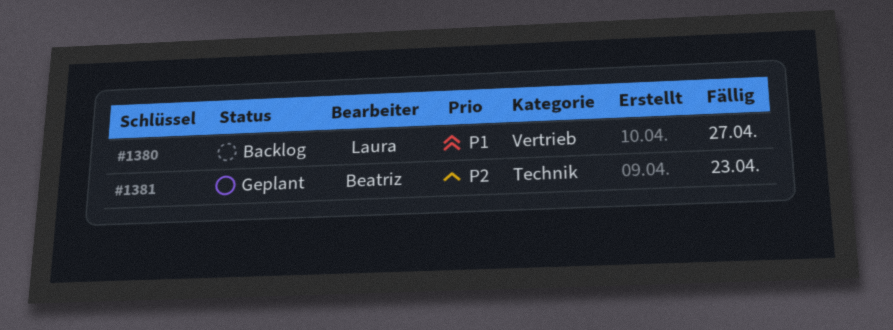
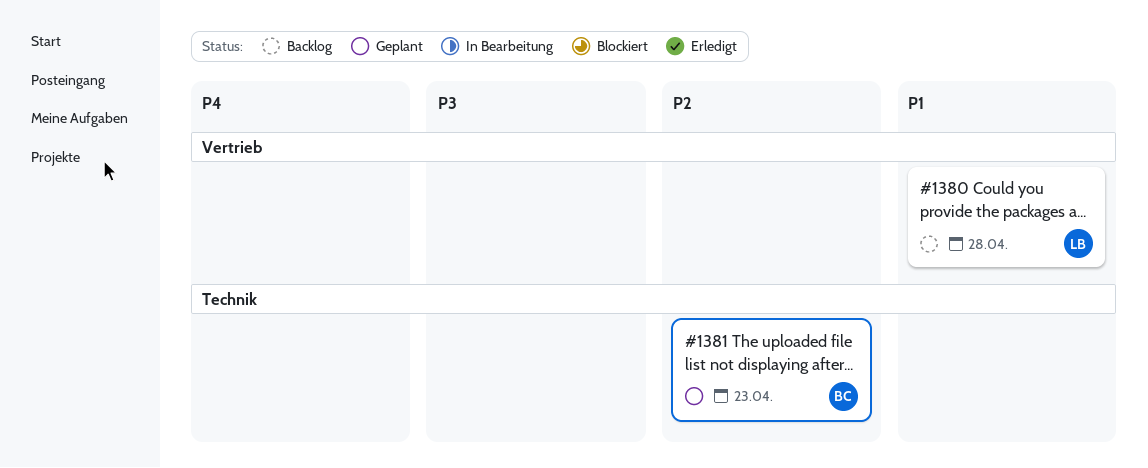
#1380, due: Apr 27 -> Apr 28

